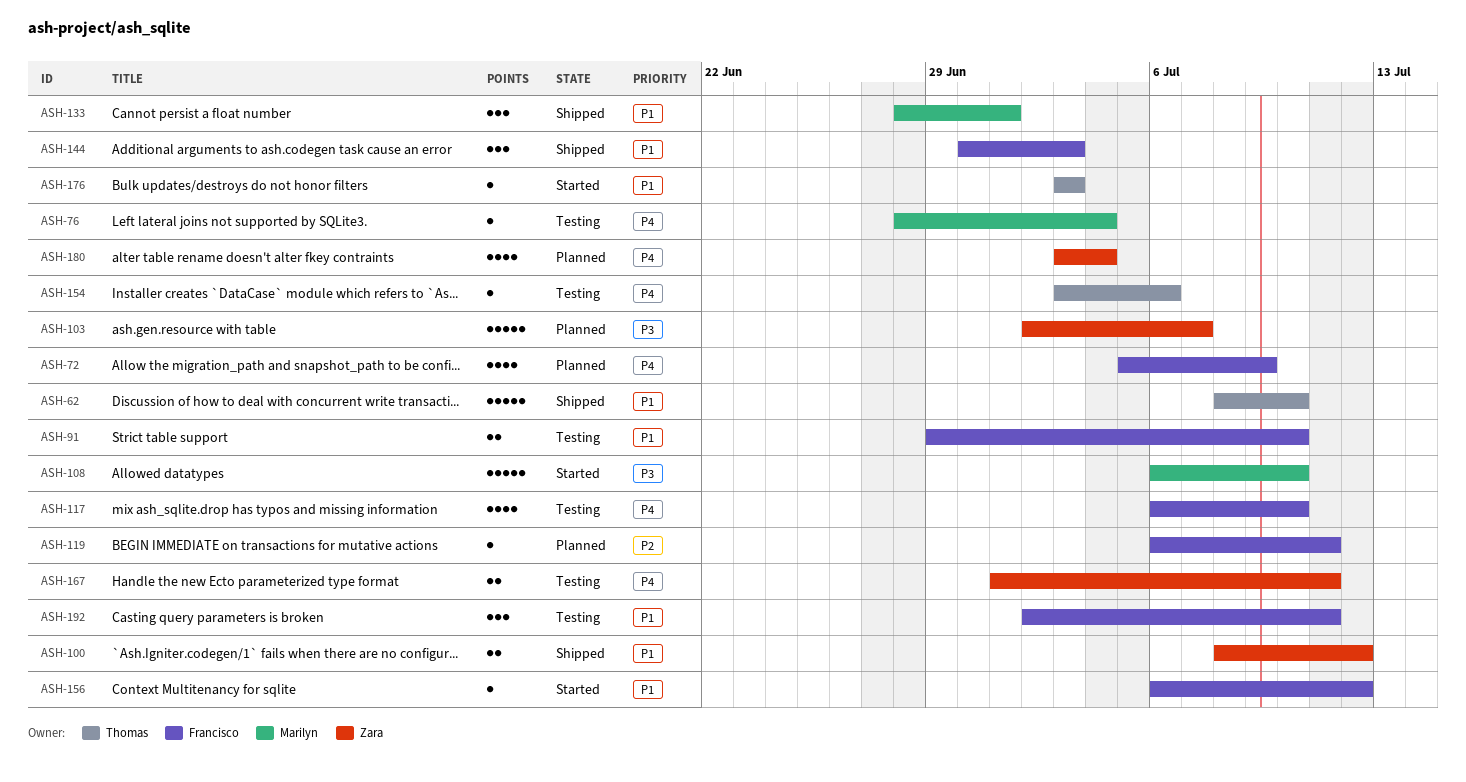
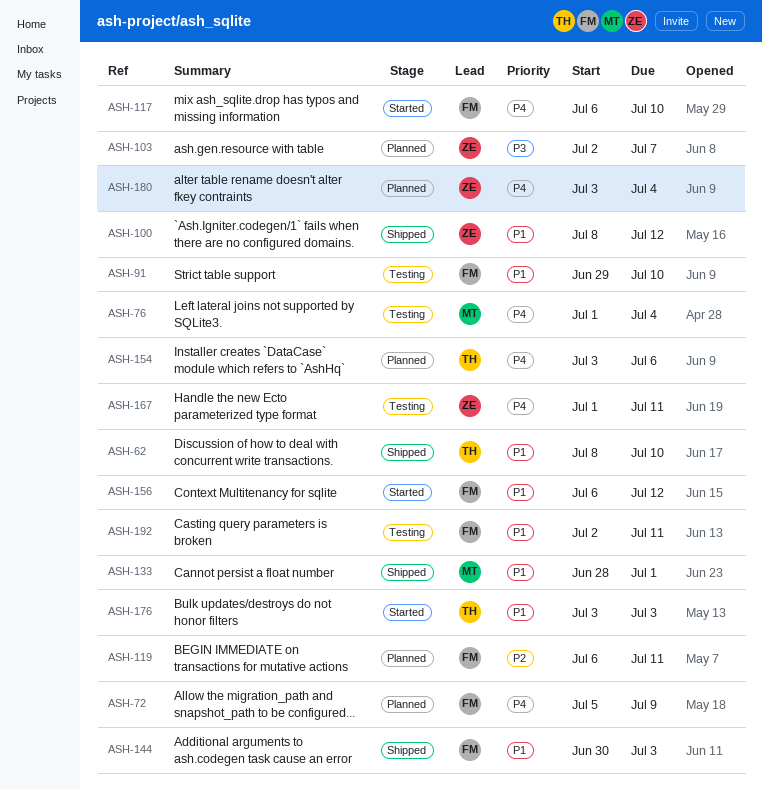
ASH-76, start: Jun 28 -> Jul 1
ASH-108: present -> none
ASH-117, status: Testing -> Started
ASH-154, status: Testing -> Planned

